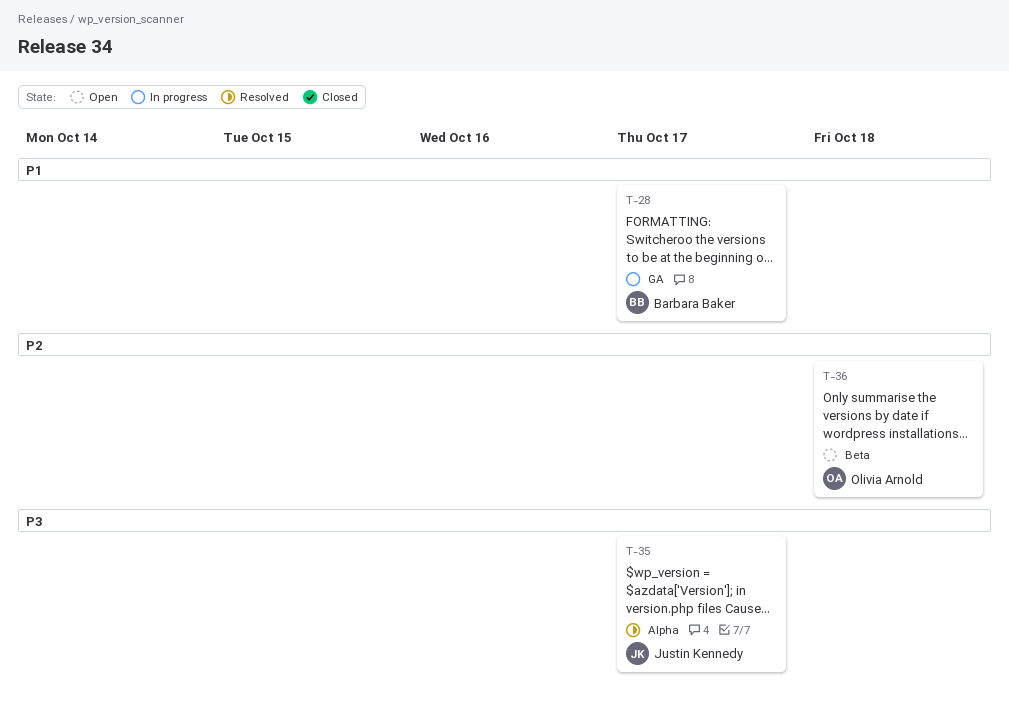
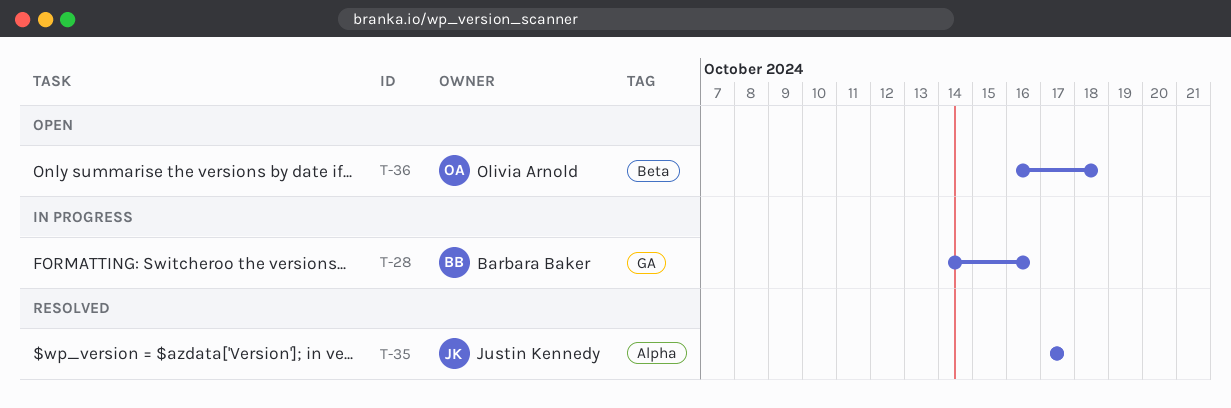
T-28, due: Oct 17 -> Oct 16

